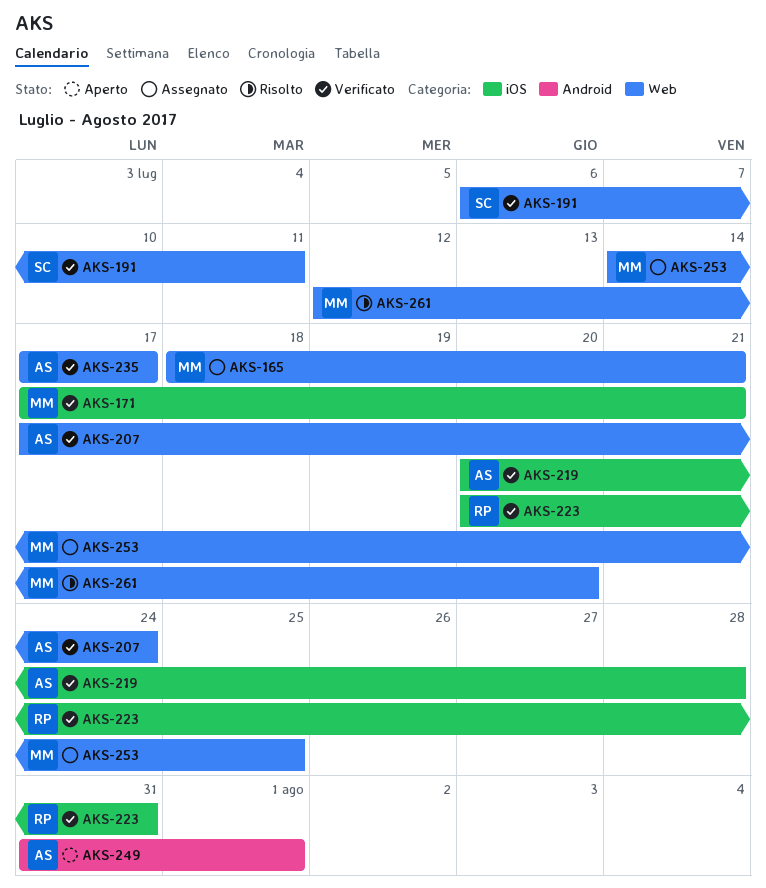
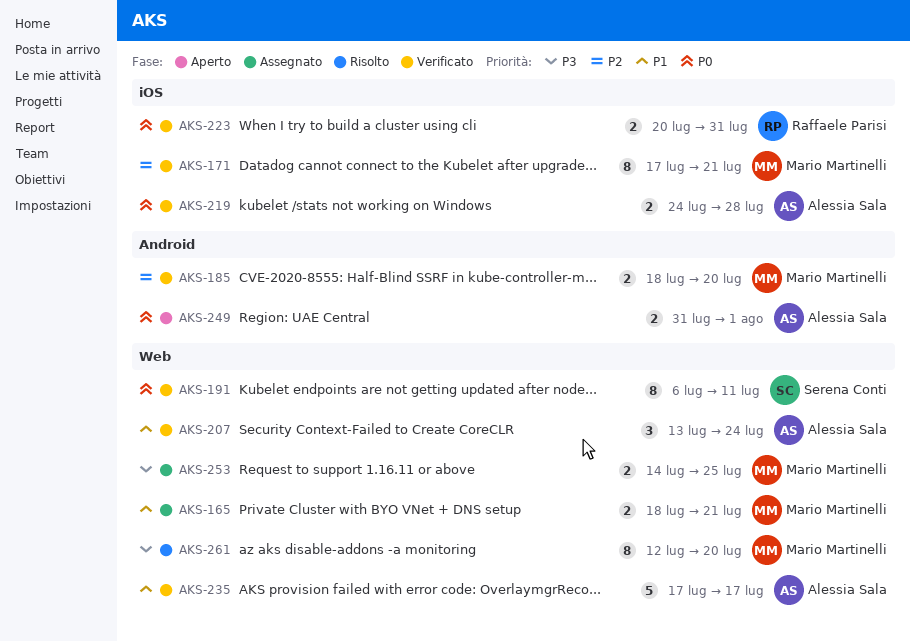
AKS-185: none -> present
AKS-207, start: Jul 17 -> Jul 13
AKS-219, start: Jul 20 -> Jul 24

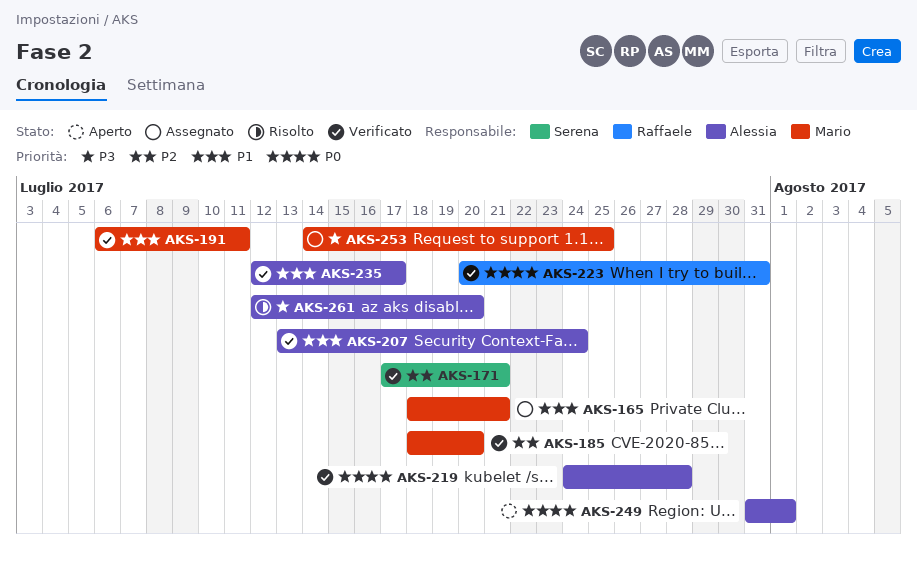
AKS-171, owner: Mario Martinelli -> Serena Conti
AKS-191, owner: Serena Conti -> Mario Martinelli
AKS-191, priority: P0 -> P1
AKS-235, start: Jul 17 -> Jul 12
AKS-261, owner: Mario Martinelli -> Alessia Sala

